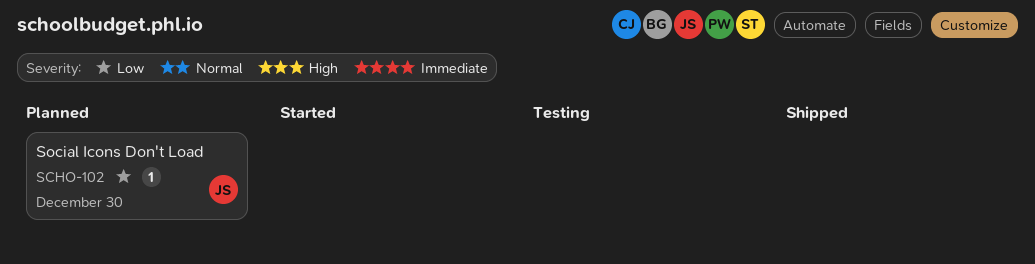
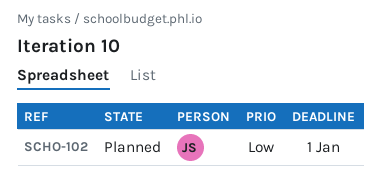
SCHO-102, due: Dec 30 -> Jan 1

